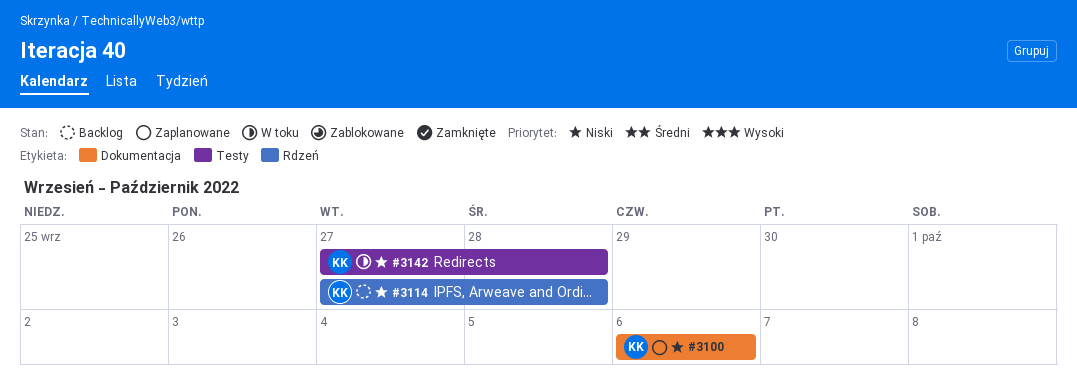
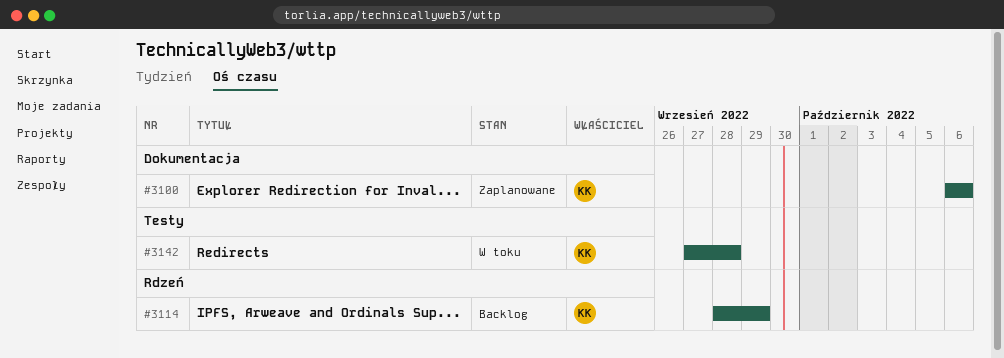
#3114, start: Sep 27 -> Sep 28
#3114, due: Sep 28 -> Sep 29

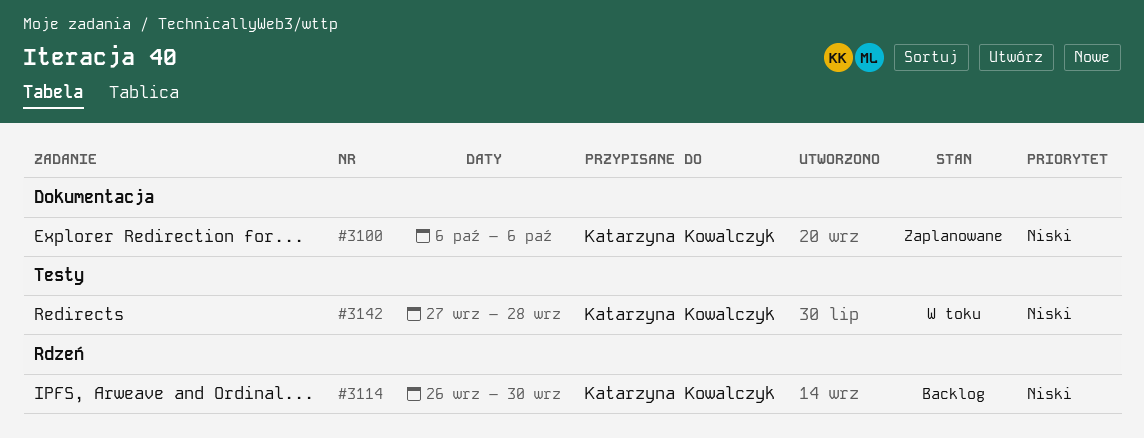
#3114, start: Sep 28 -> Sep 26
#3114, due: Sep 29 -> Sep 30

